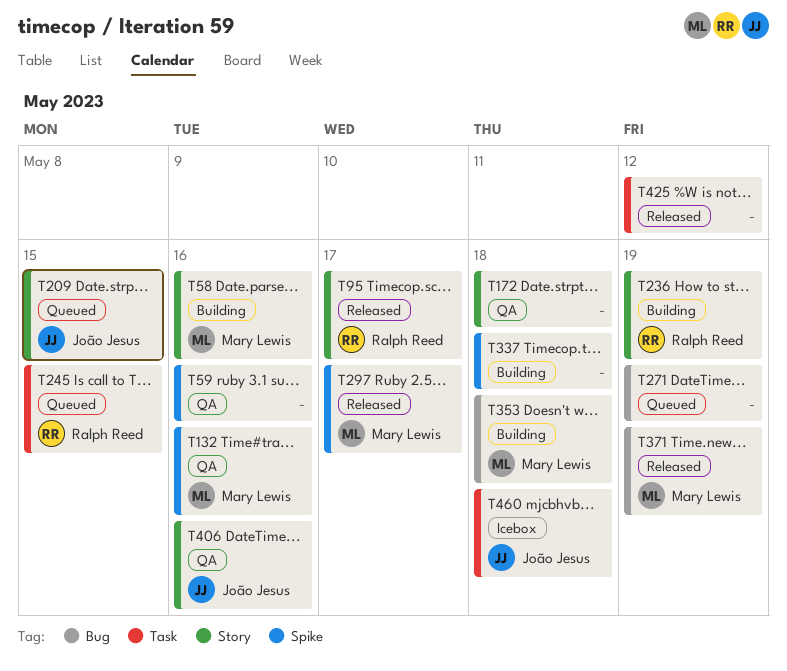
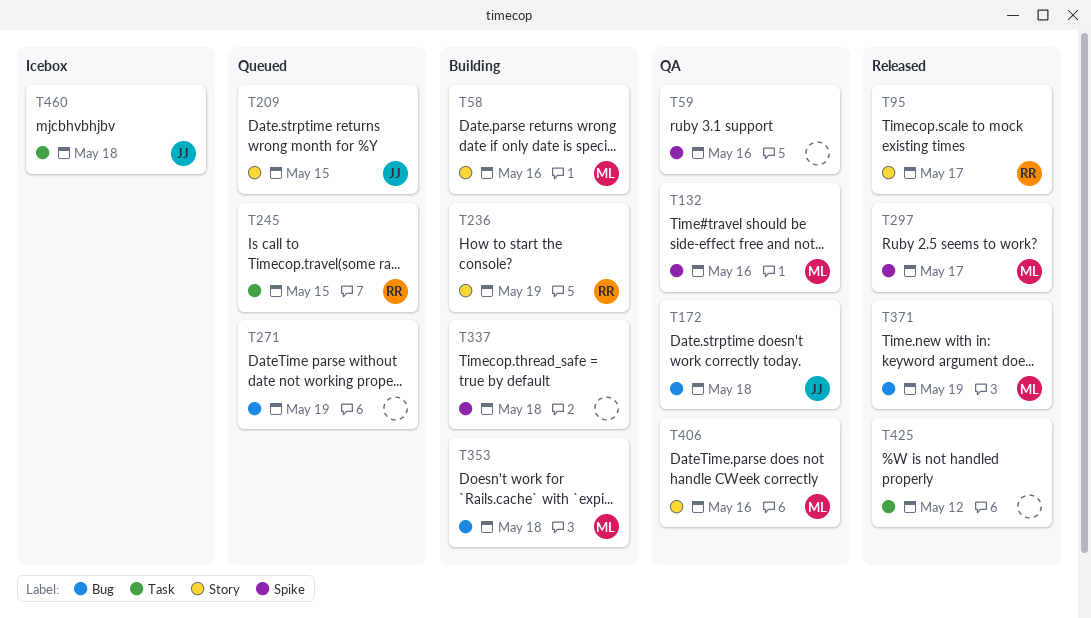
T172, owner: none -> João Jesus
T172, label: Story -> Bug
T406, owner: João Jesus -> Mary Lewis

